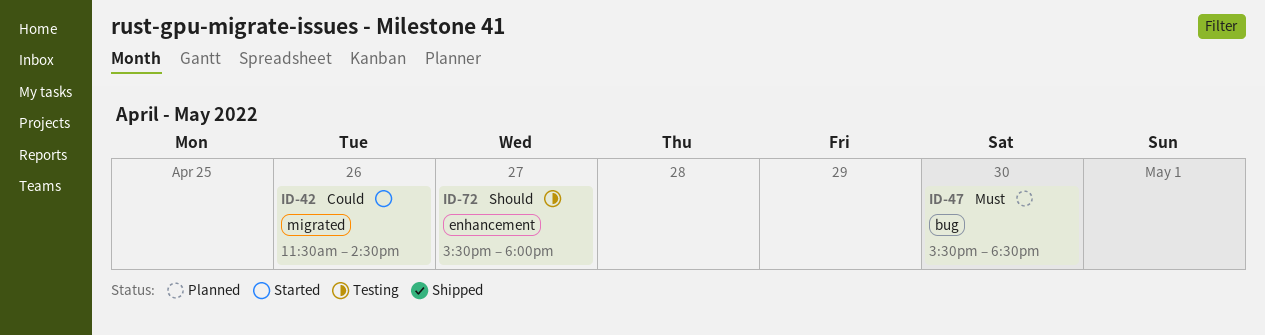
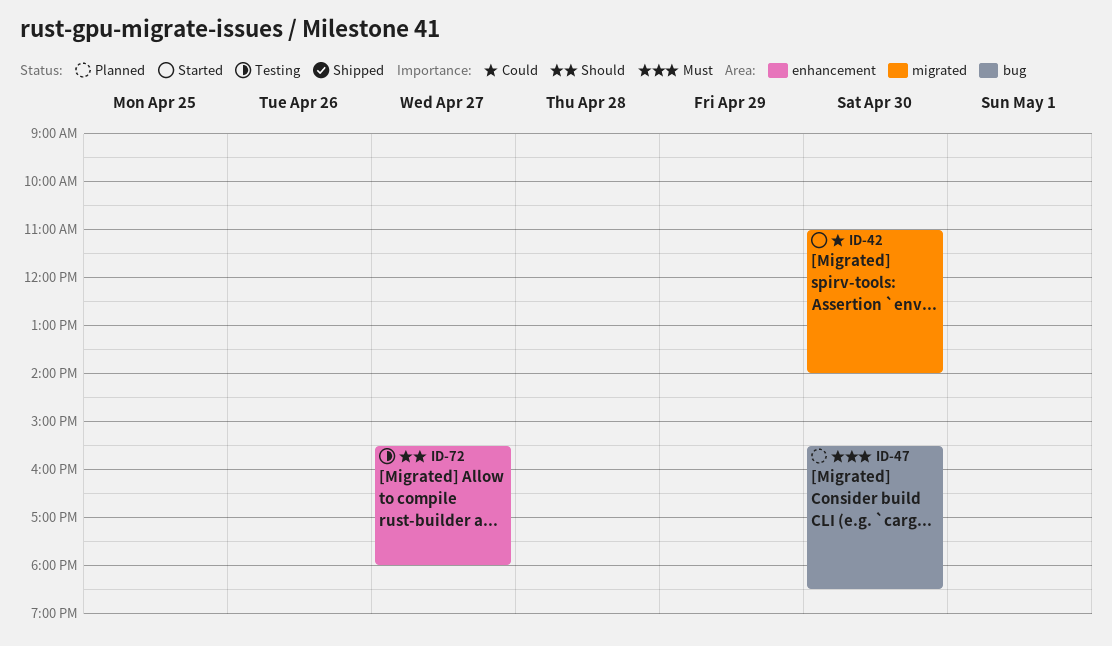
ID-42, day: Apr 26 -> Apr 30
ID-42, begins: 11:30 -> 11:00
ID-42, ends: 14:30 -> 14:00

